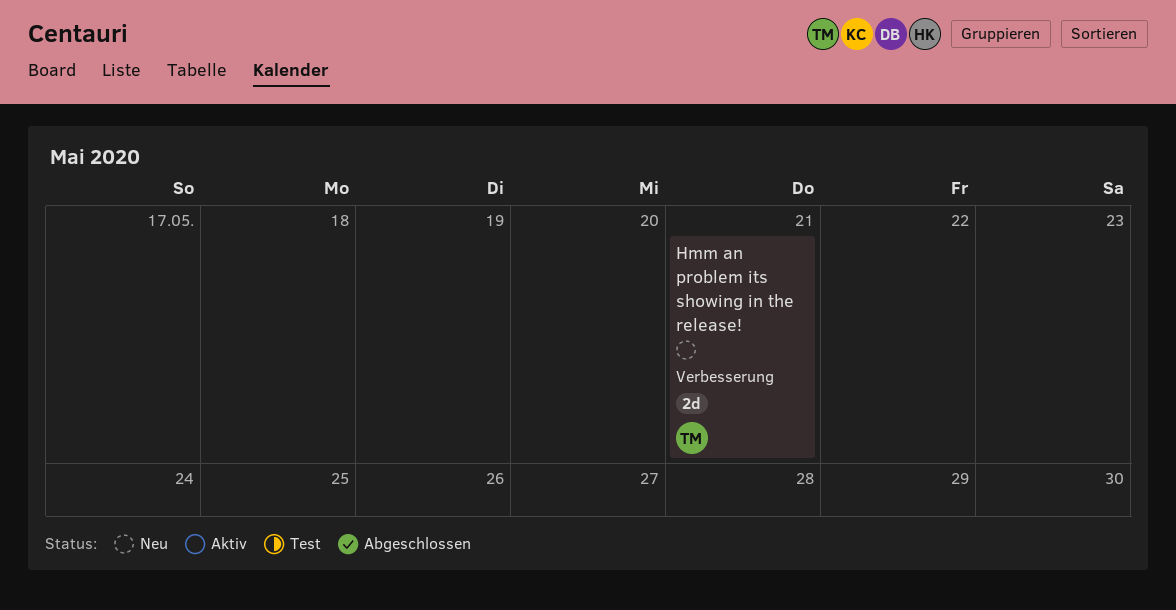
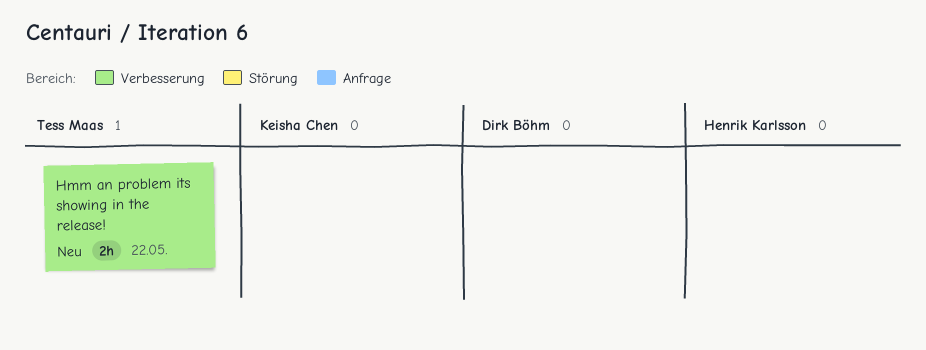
Hmm an problem its showing in the release!, estimate: 2d -> 2h
Hmm an problem its showing in the release!, due: May 21 -> May 22

